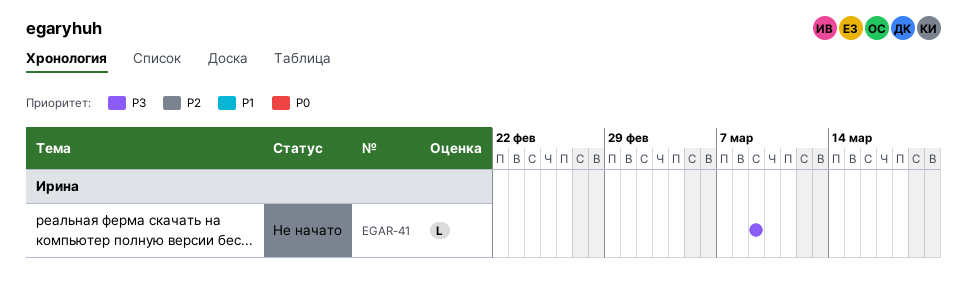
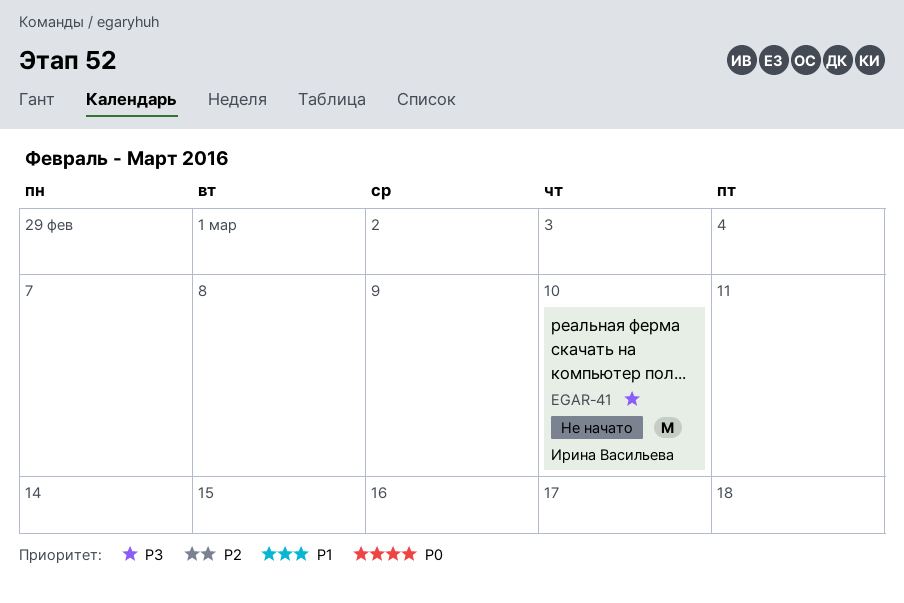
EGAR-41, estimate: L -> M
EGAR-41, due: Mar 9 -> Mar 10

